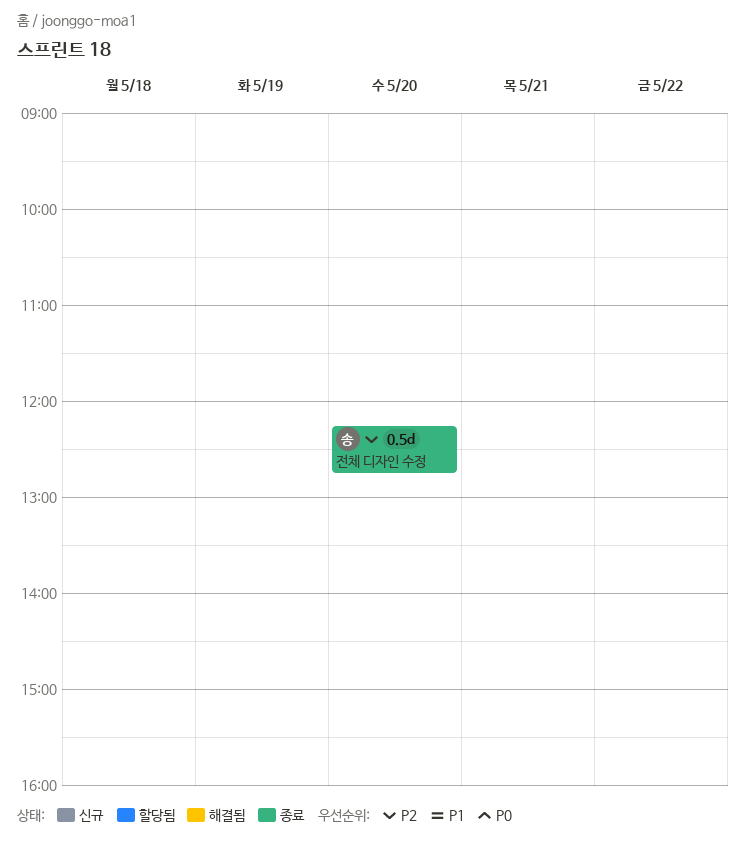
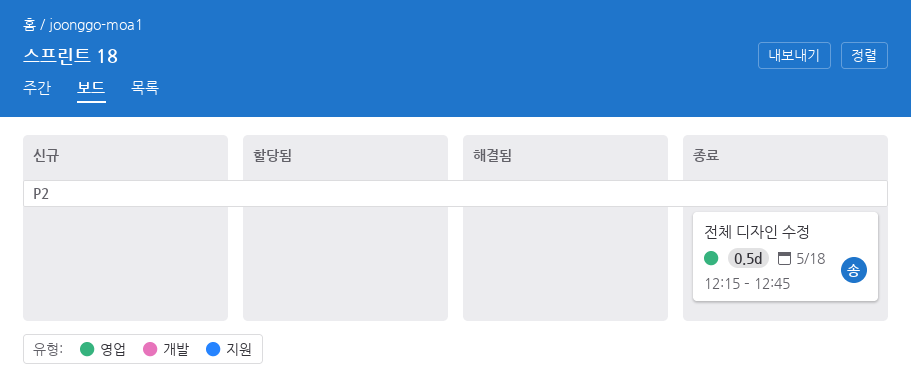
전체 디자인 수정, day: May 20 -> May 18

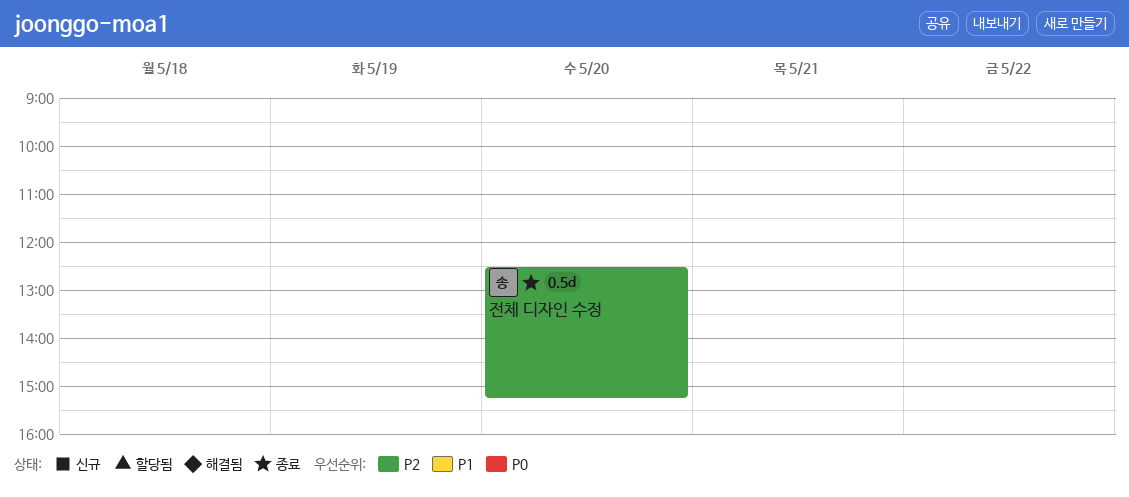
전체 디자인 수정, day: May 18 -> May 20
전체 디자인 수정, begins: 12:15 -> 12:30
전체 디자인 수정, ends: 12:45 -> 15:15

